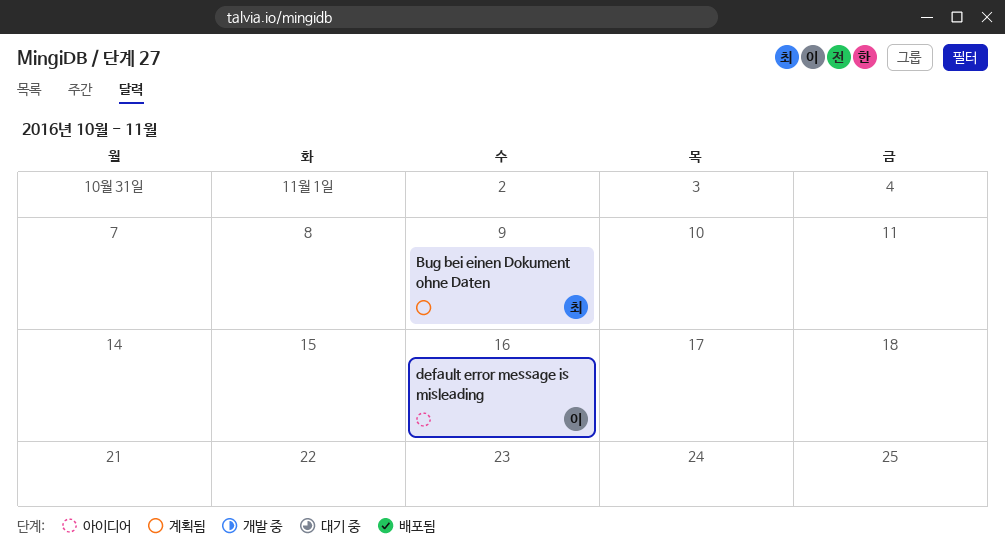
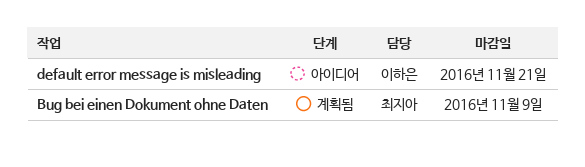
default error message is misleading, due: Nov 16 -> Nov 21

